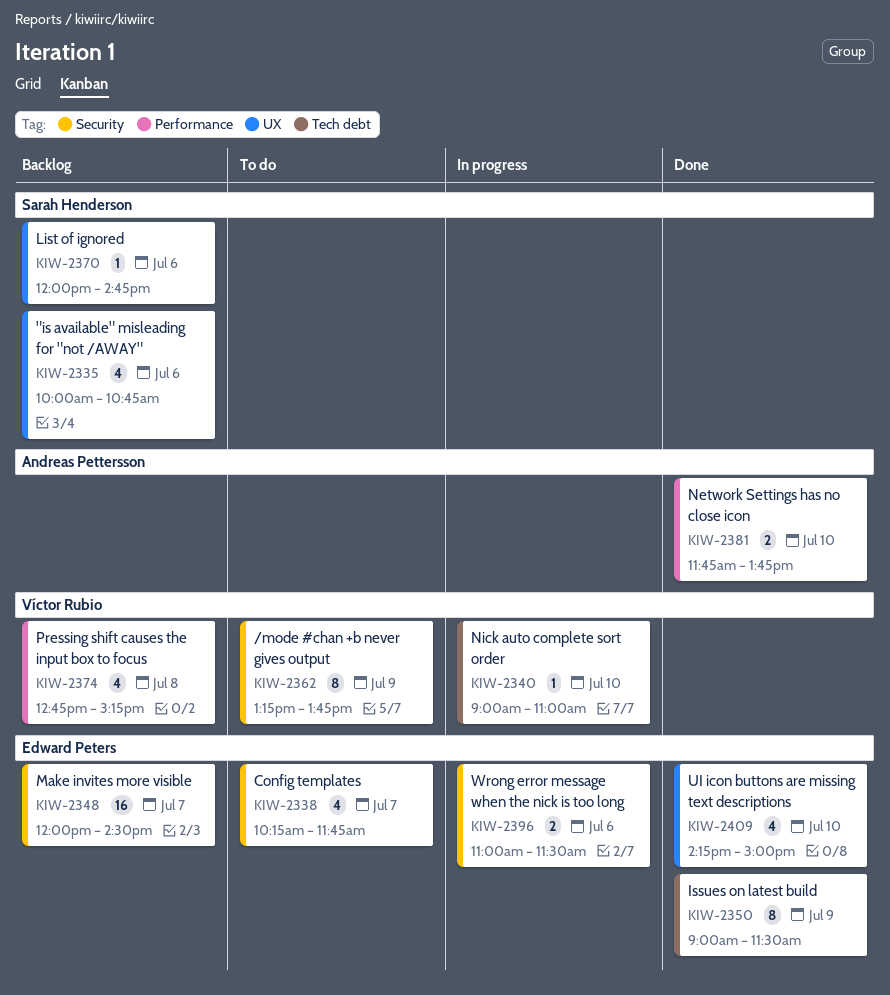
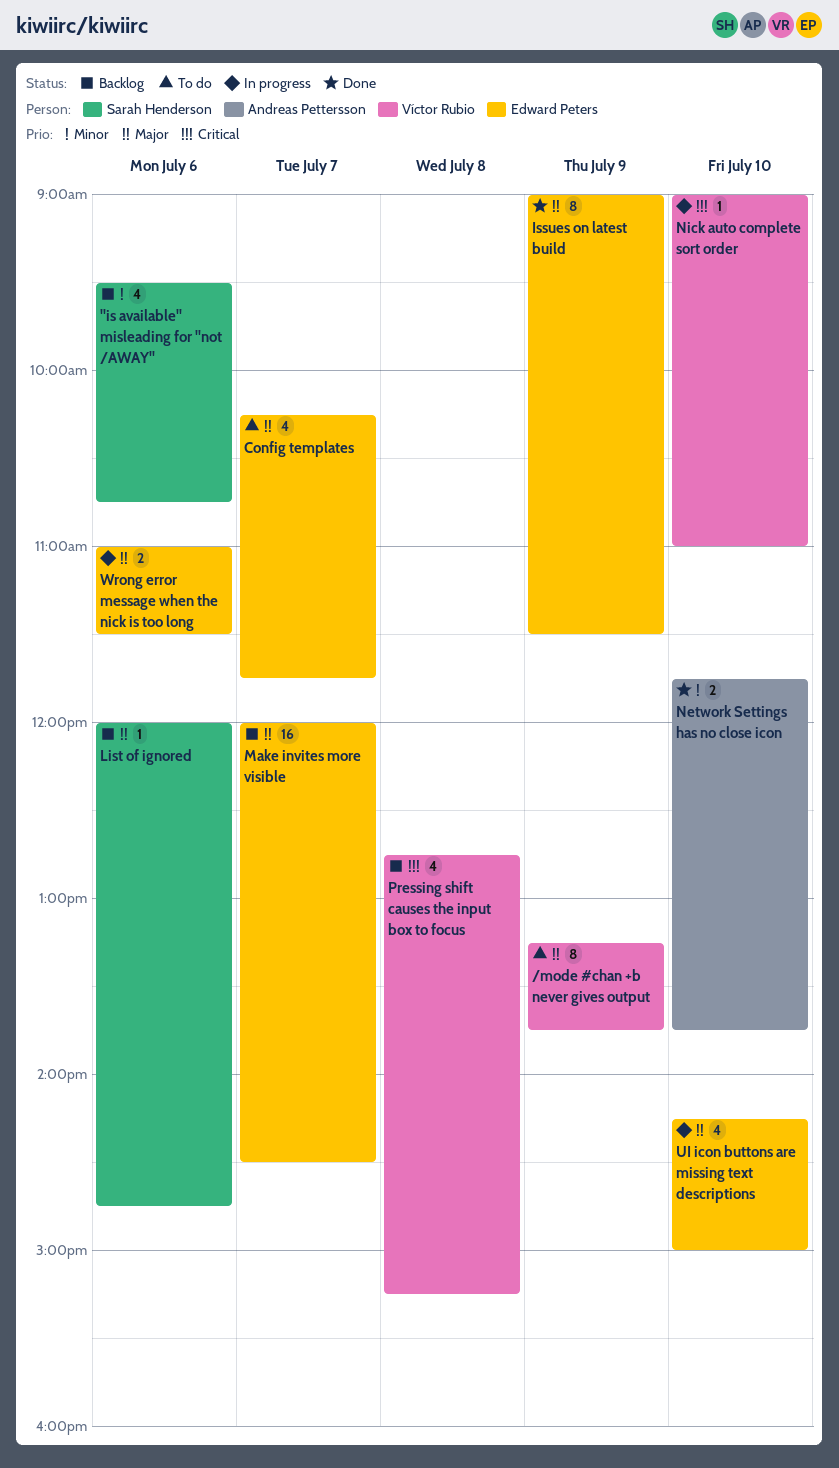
"is available" misleading for "not /AWAY", begins: 10:00 -> 09:30
UI icon buttons are missing text descriptions, status: Done -> In progress

